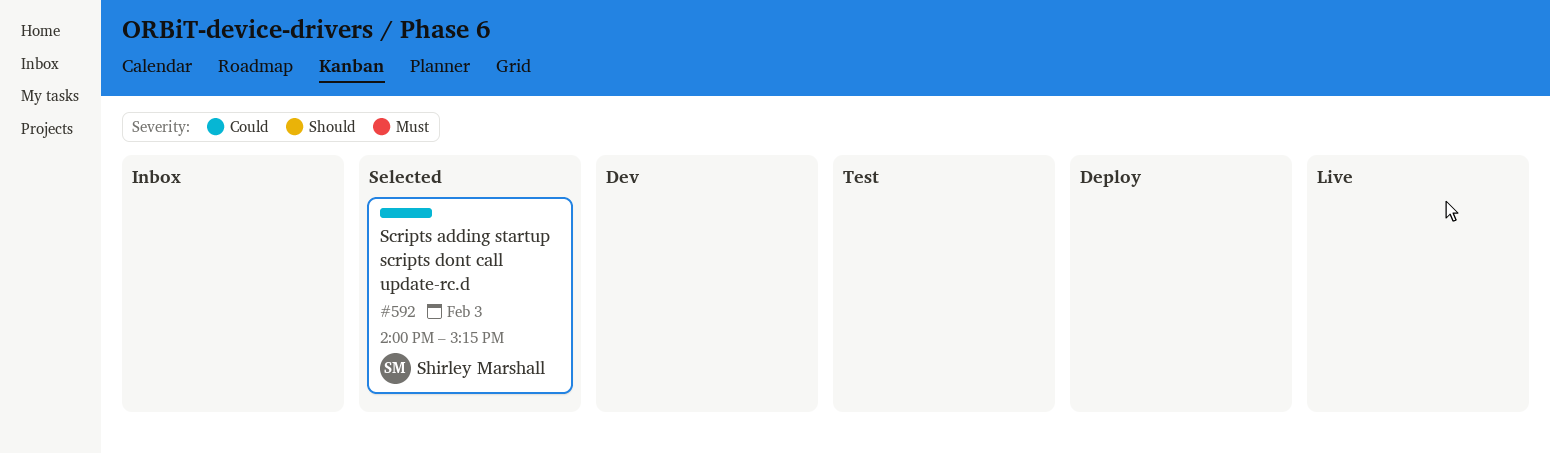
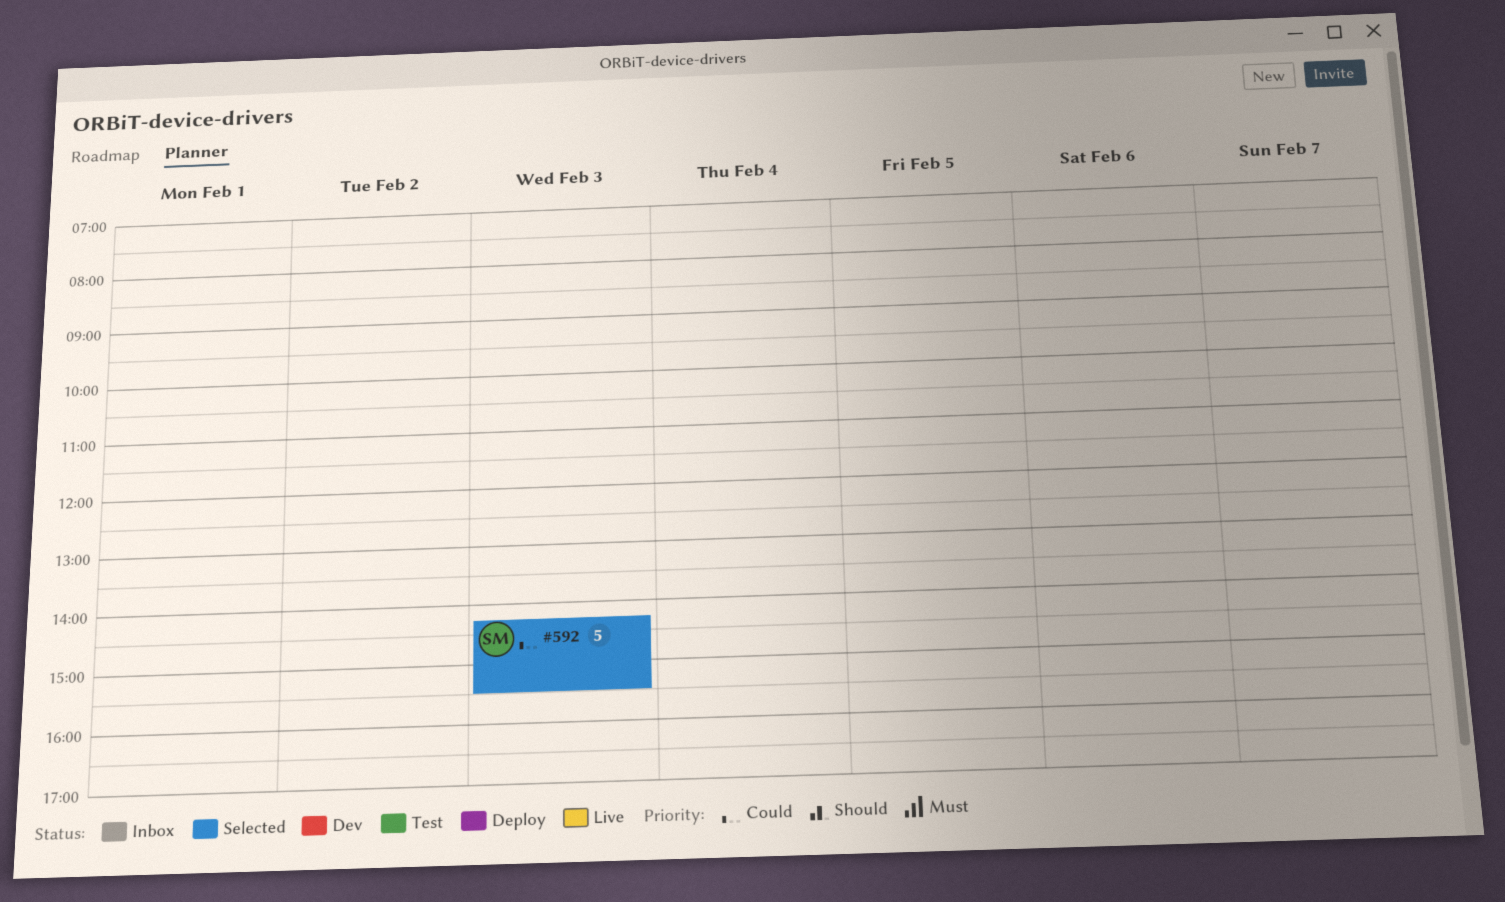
#592, begins: 14:00 -> 14:15
#592, ends: 15:15 -> 15:30

